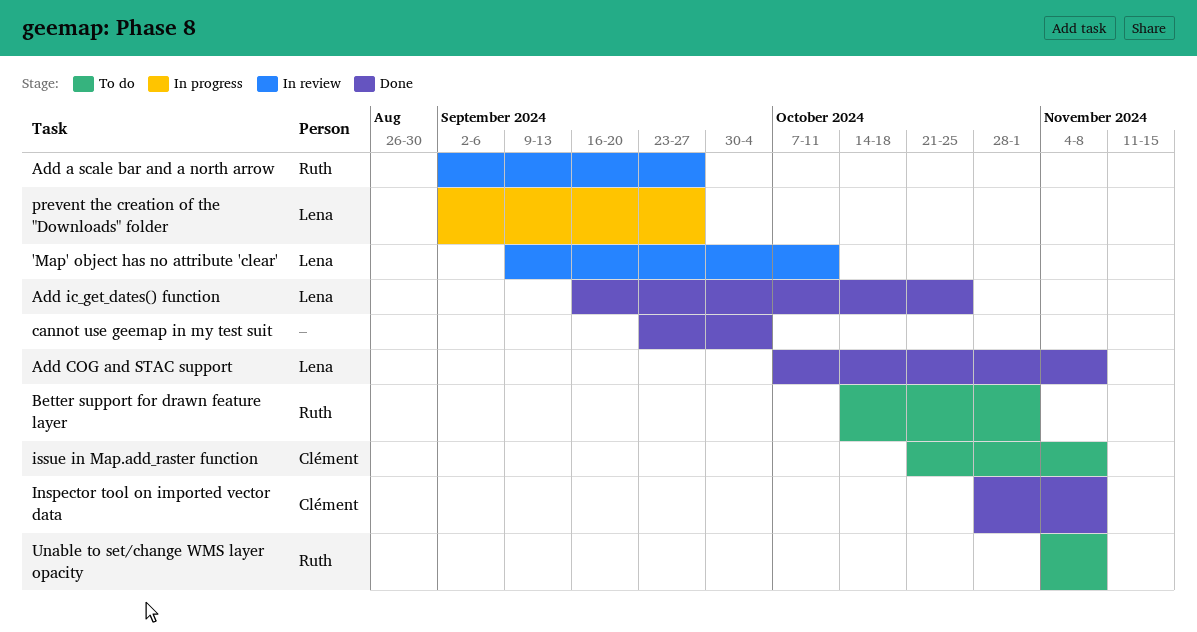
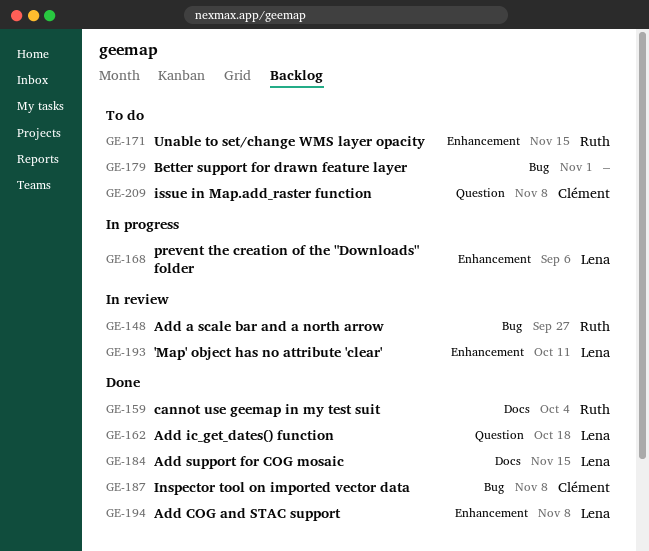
Add ic_get_dates() function, due: Oct 25 -> Oct 18
Add support for COG mosaic: none -> present
Better support for drawn feature layer, owner: Ruth -> none
cannot use geemap in my test suit, owner: none -> Ruth
prevent the creation of the "Downloads" folder, due: Sep 27 -> Sep 6
Unable to set/change WMS layer opacity, due: Nov 8 -> Nov 15

